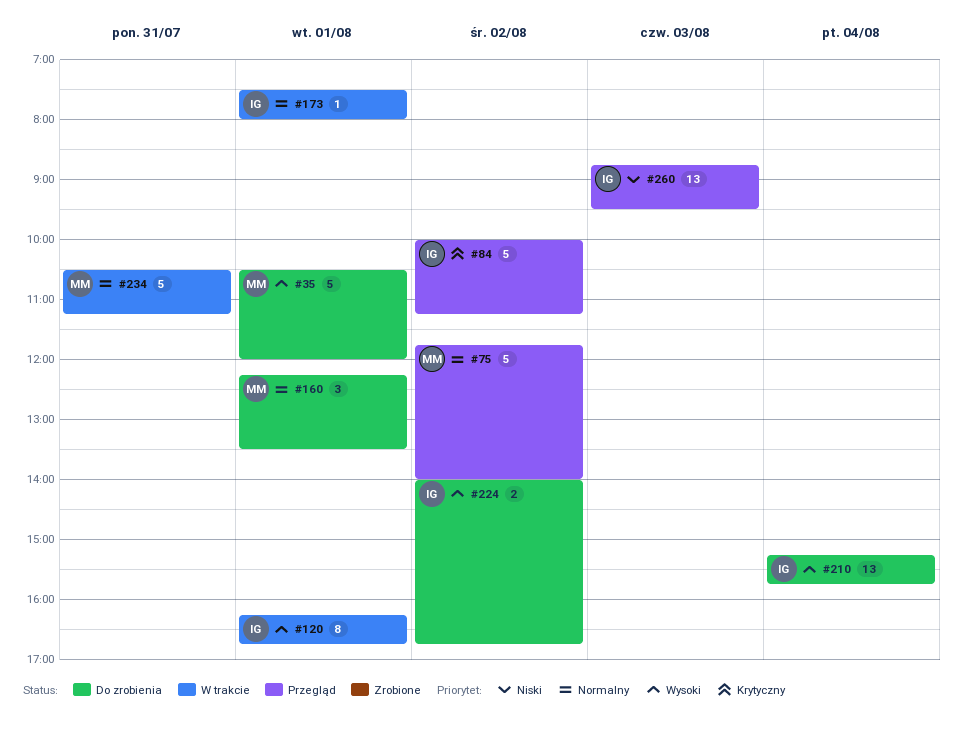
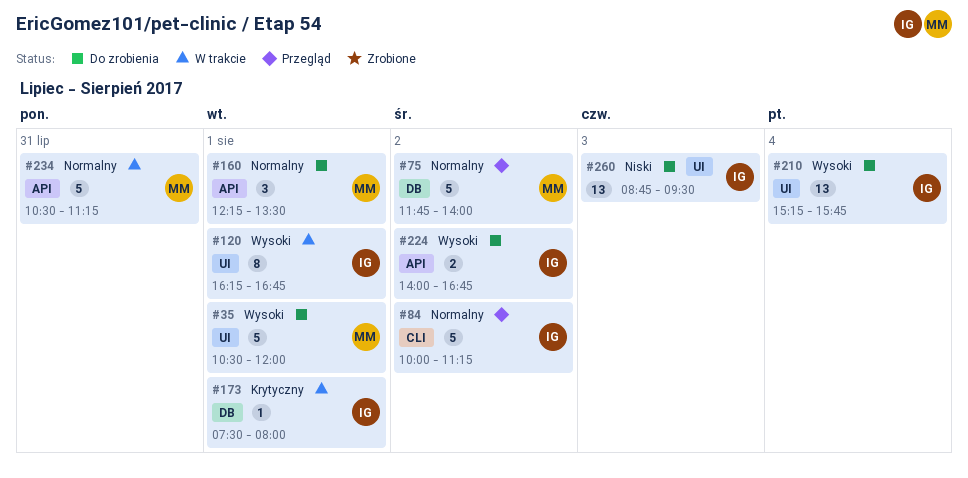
#84, priority: Krytyczny -> Normalny
#173, priority: Normalny -> Krytyczny
#260, status: Przegląd -> Do zrobienia

